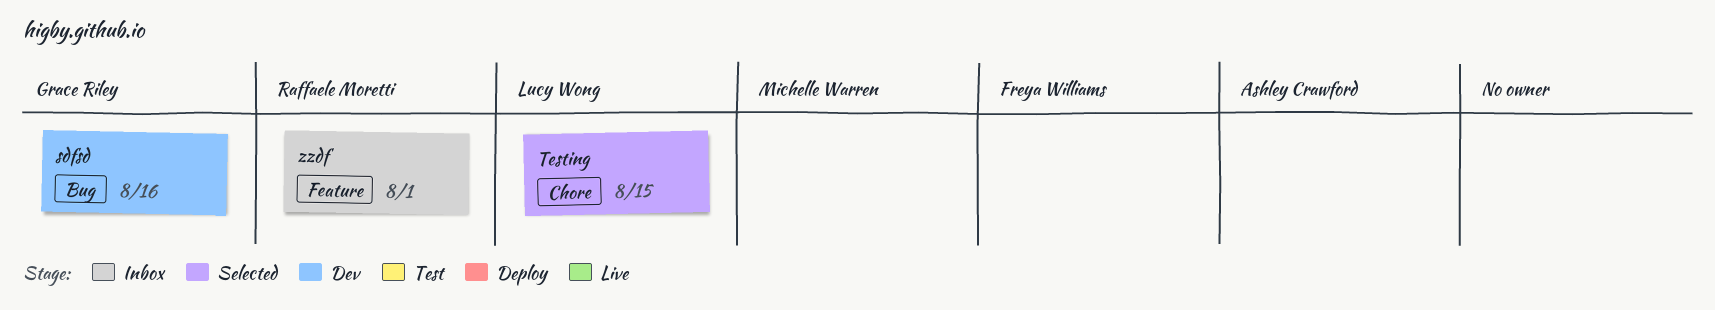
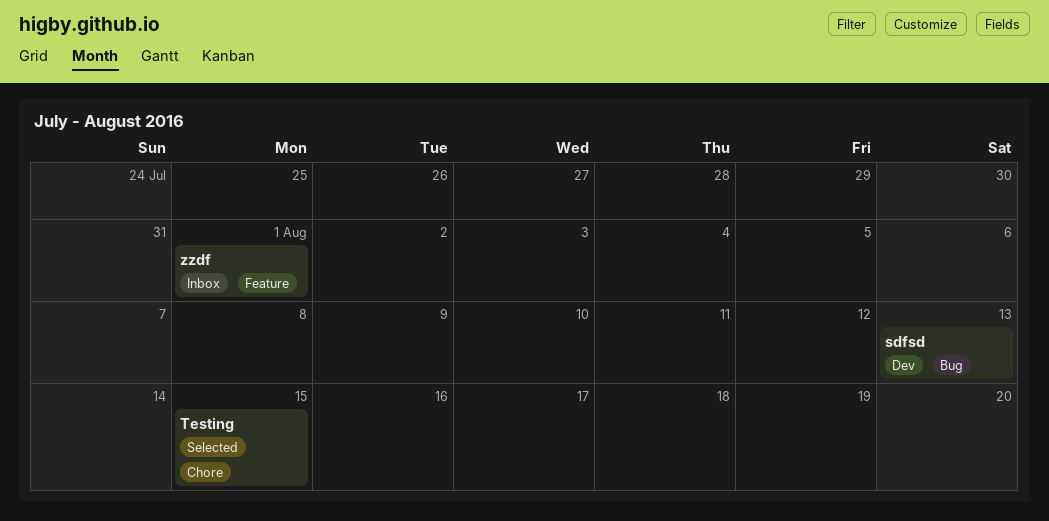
sdfsd, due: Aug 16 -> Aug 13

